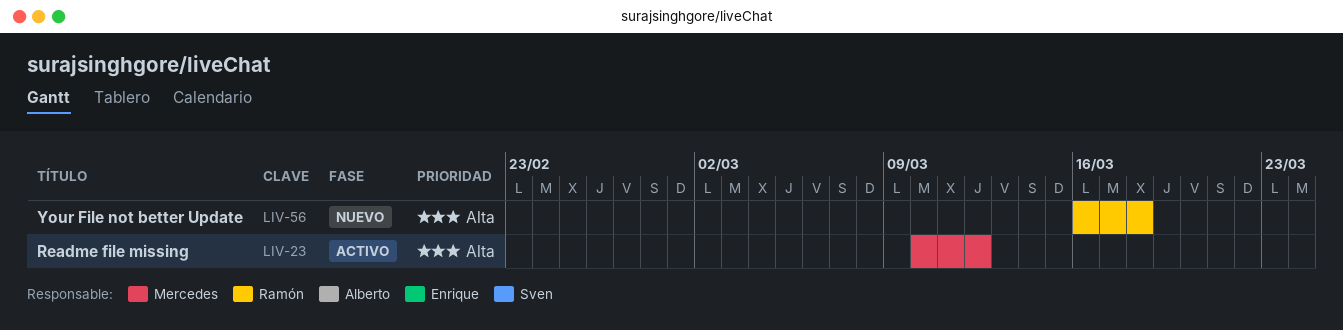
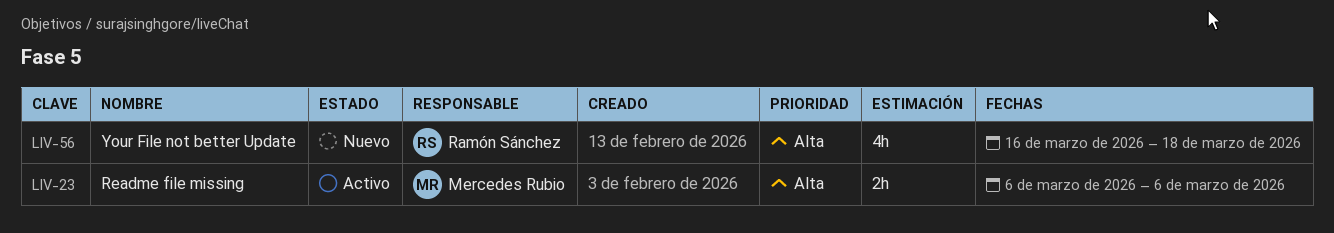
LIV-23, start: Mar 10 -> Mar 6
LIV-23, due: Mar 12 -> Mar 6

